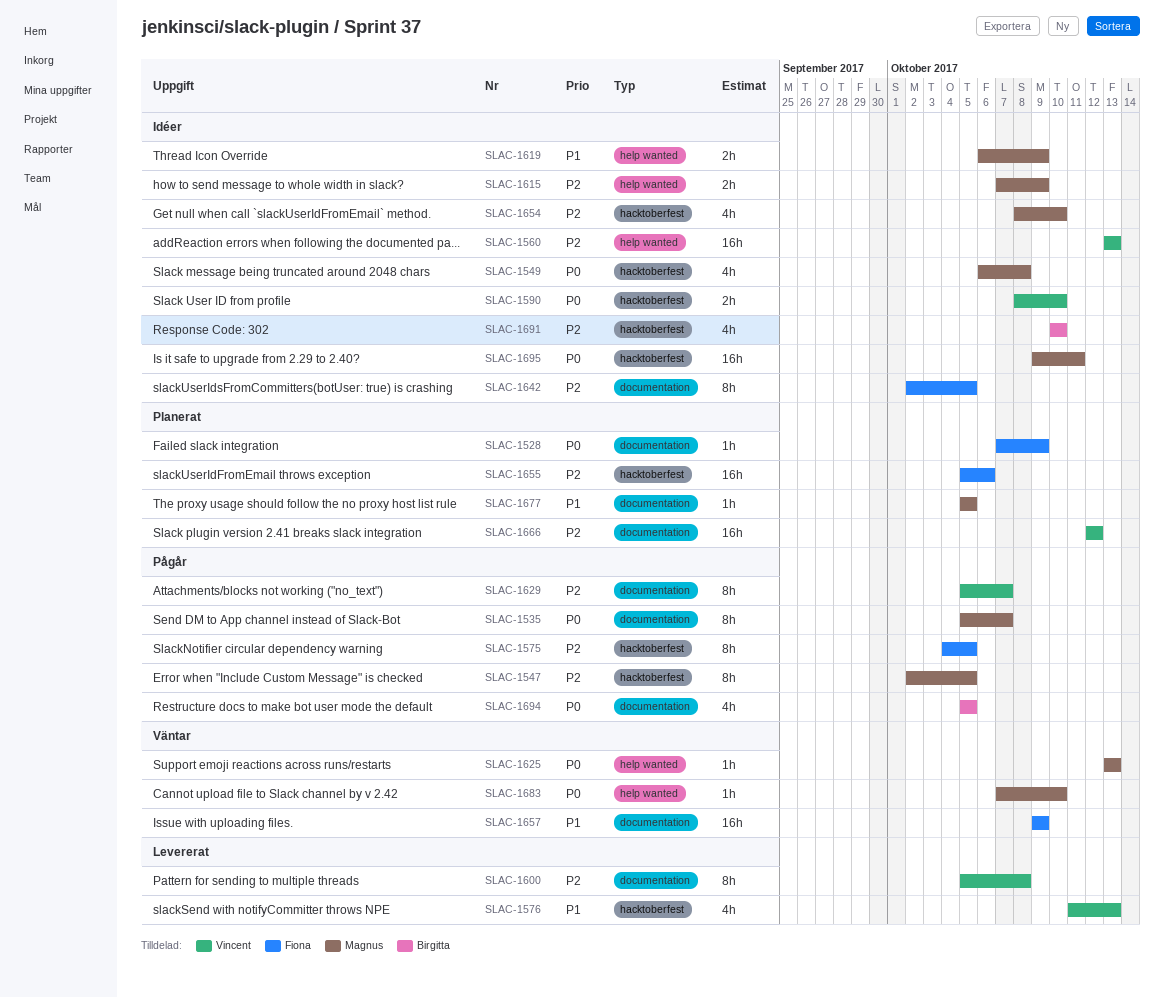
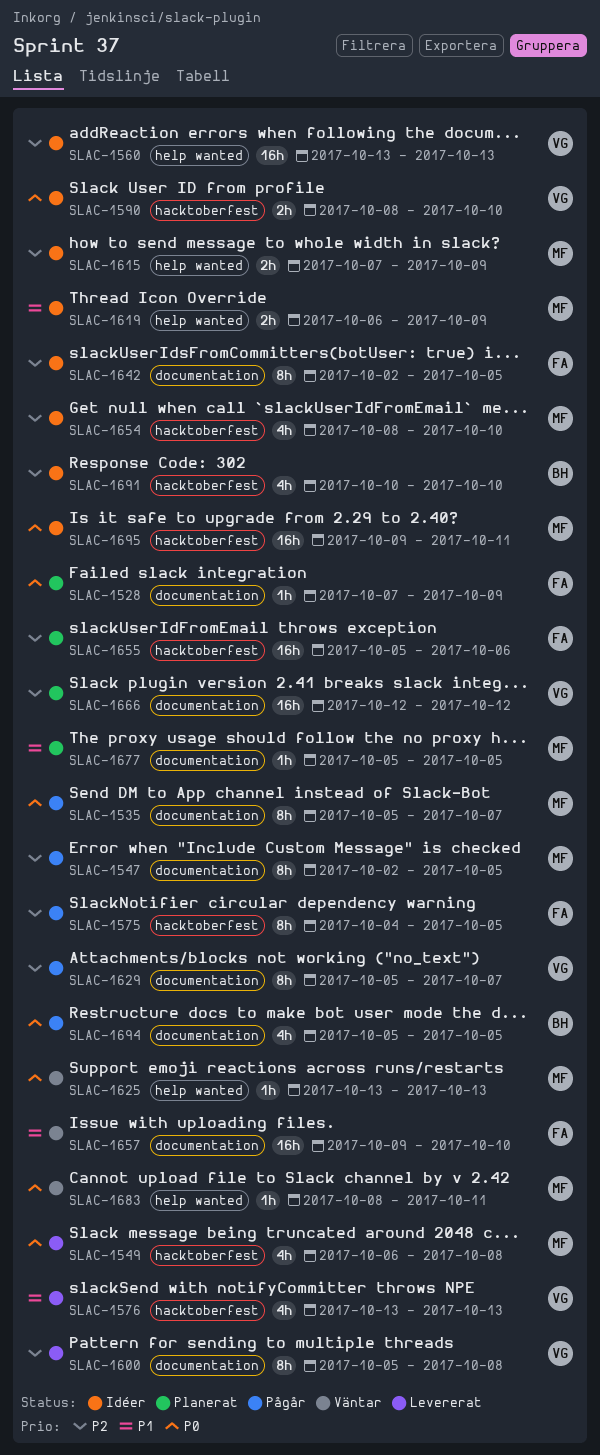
SLAC-1547, label: hacktoberfest -> documentation
SLAC-1549, status: Idéer -> Levererat
SLAC-1576, start: Oct 11 -> Oct 13
SLAC-1657, due: Oct 9 -> Oct 10
SLAC-1683, start: Oct 7 -> Oct 8
SLAC-1683, due: Oct 10 -> Oct 11

